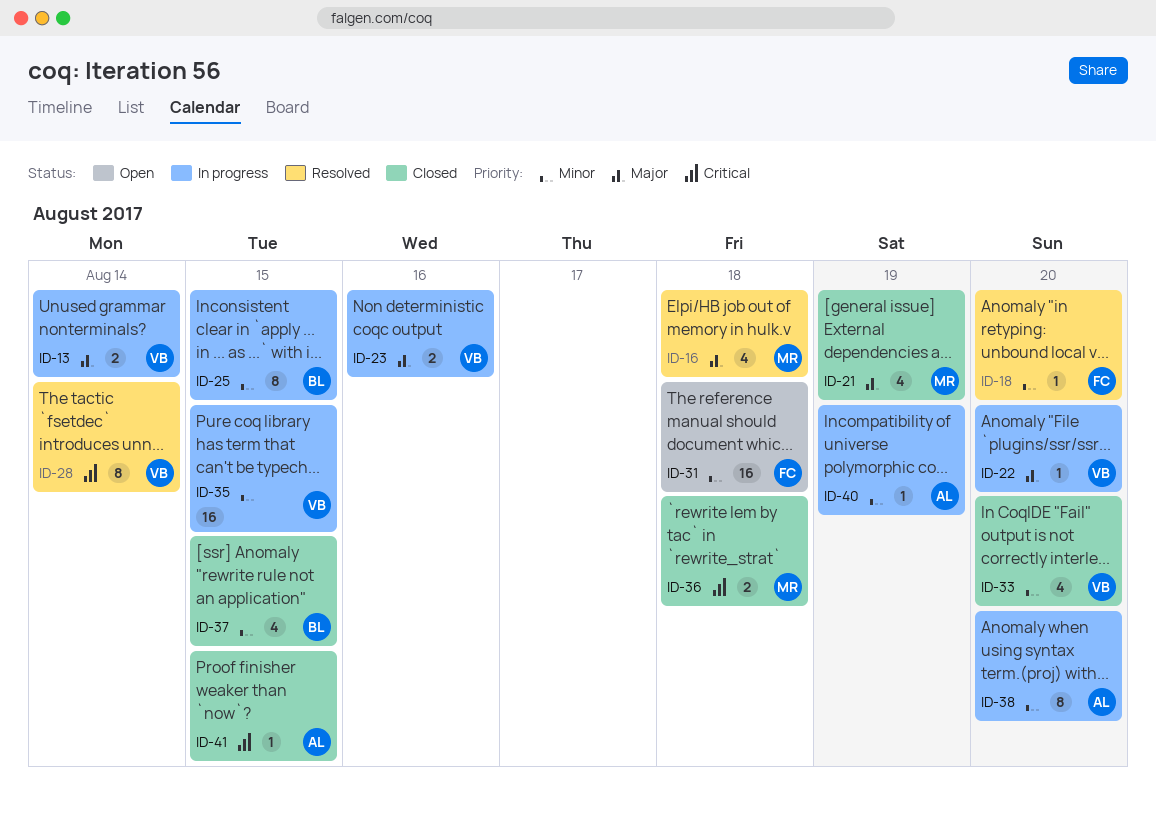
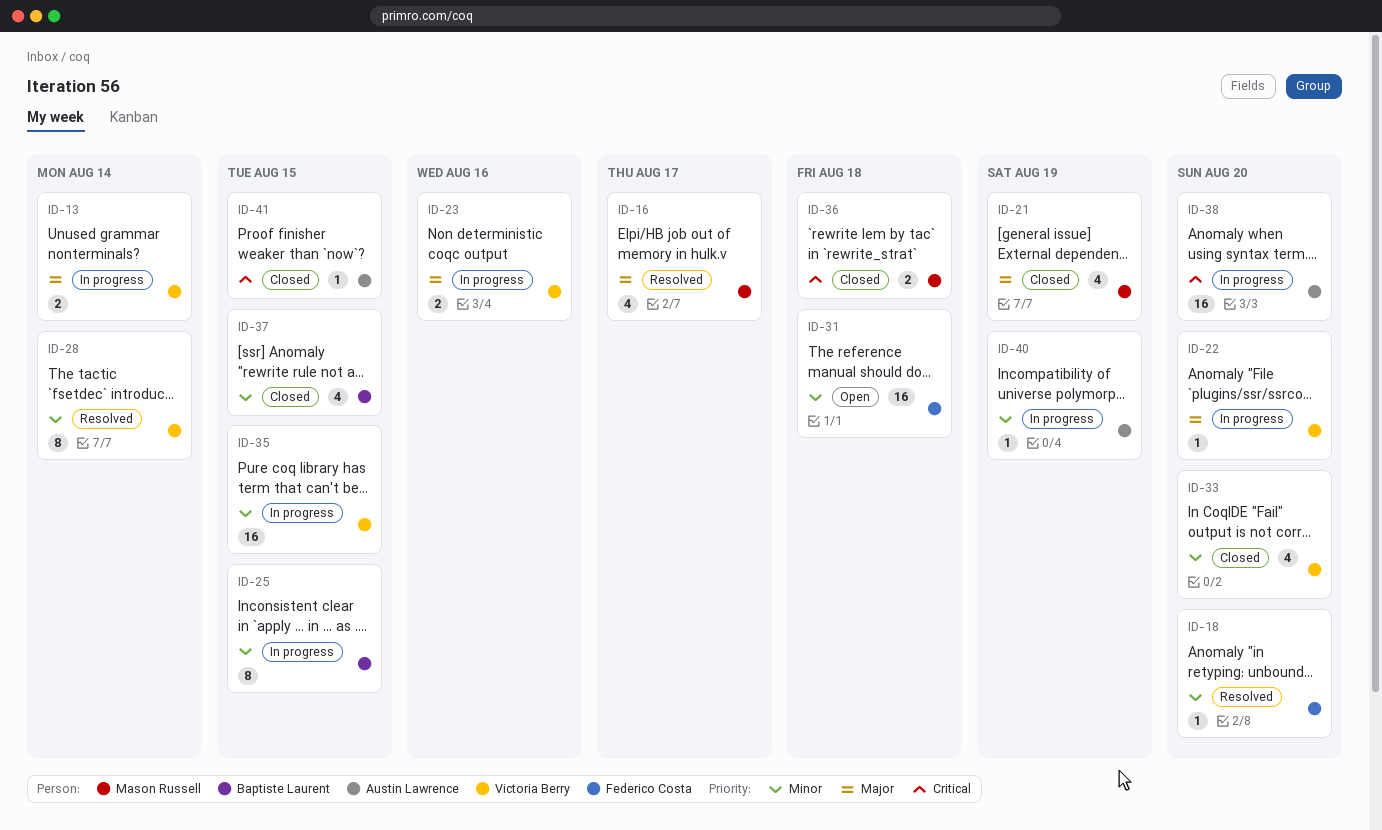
ID-16, due: Aug 18 -> Aug 17
ID-28, priority: Critical -> Minor
ID-38, priority: Minor -> Critical
ID-38, estimate: 8 -> 16

